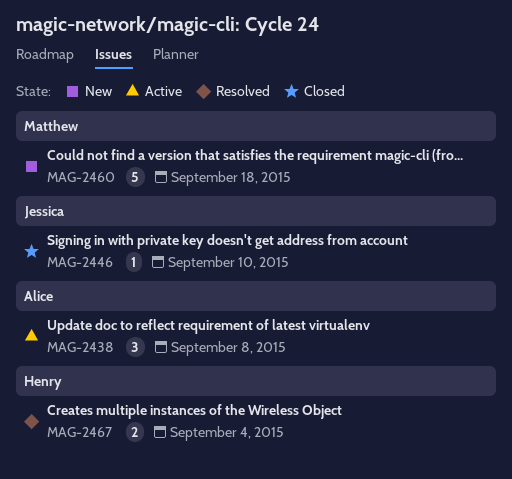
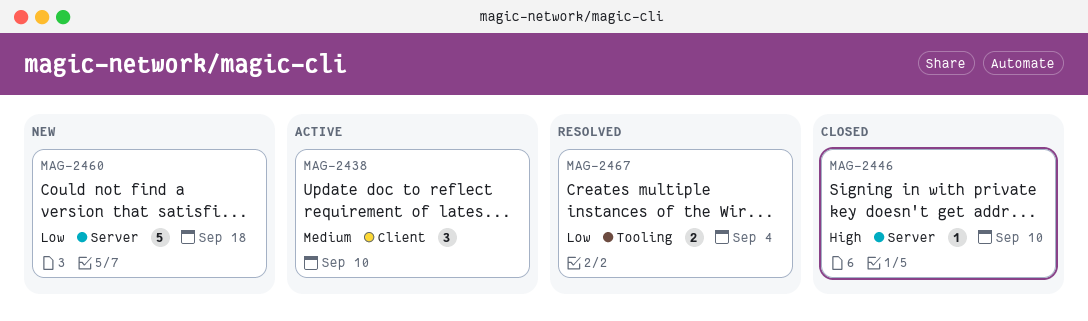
MAG-2438, due: Sep 8 -> Sep 10

